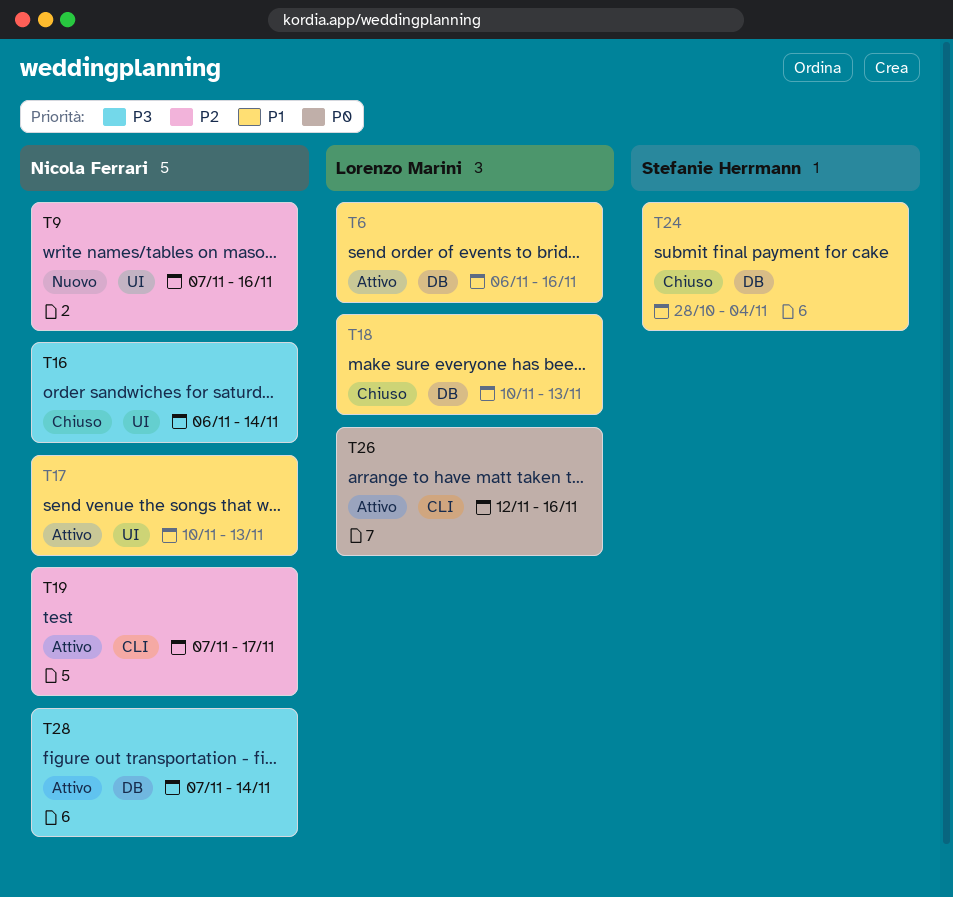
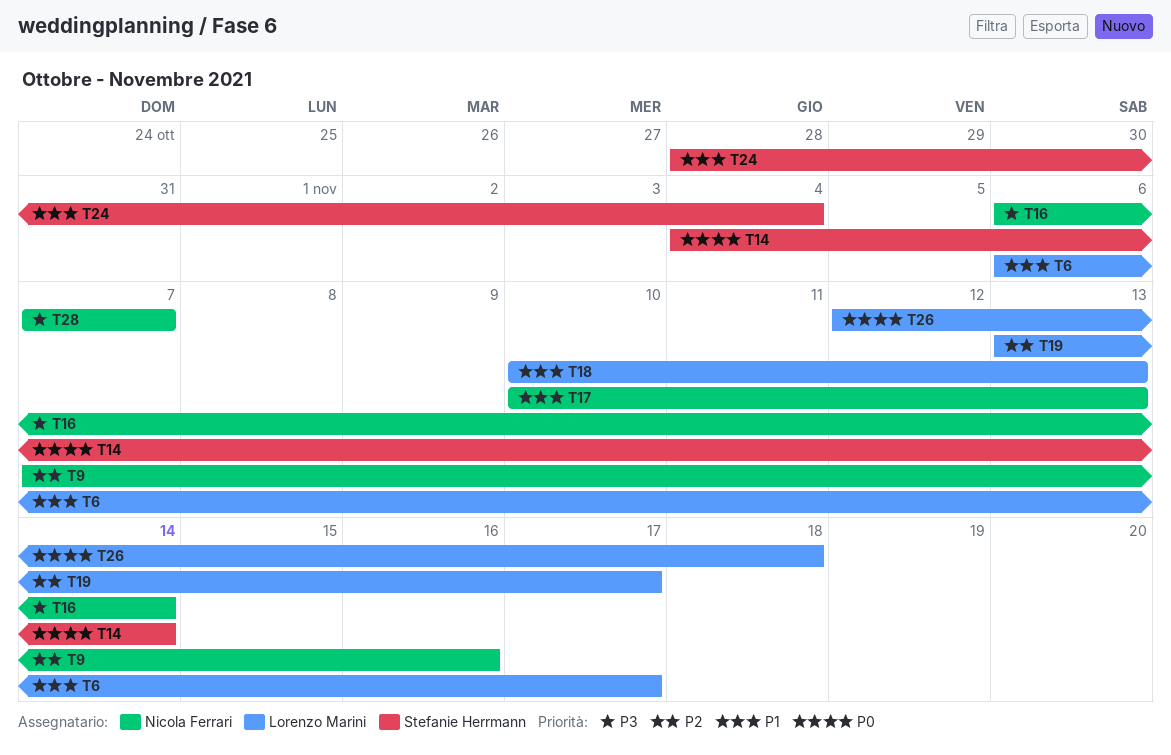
T6, due: Nov 16 -> Nov 17
T14: none -> present
T19, owner: Nicola Ferrari -> Lorenzo Marini
T19, start: Nov 7 -> Nov 13
T26, due: Nov 16 -> Nov 18
T28, due: Nov 14 -> Nov 7

